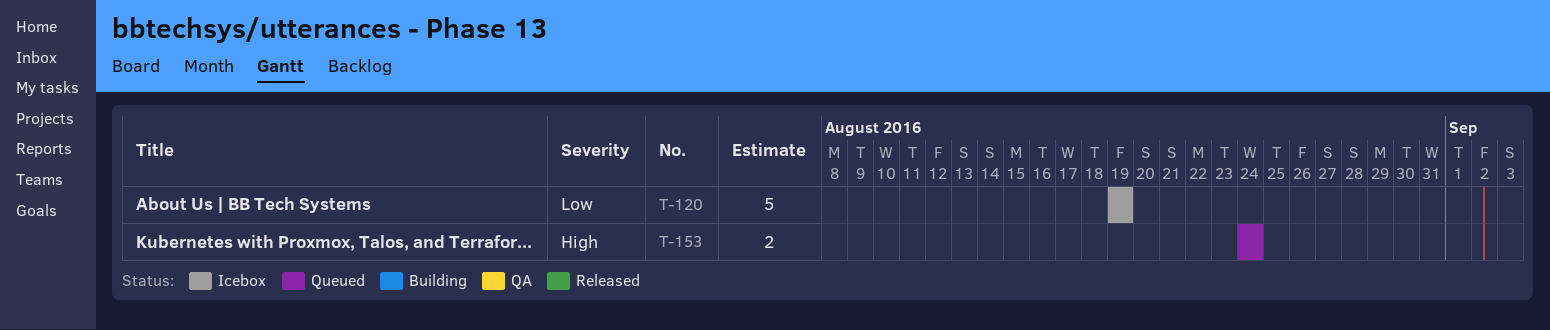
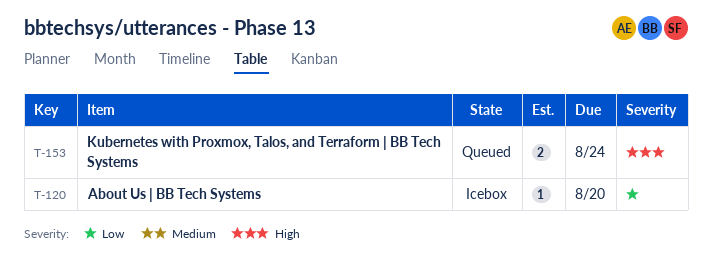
T-120, estimate: 5 -> 1
T-120, due: Aug 19 -> Aug 20

